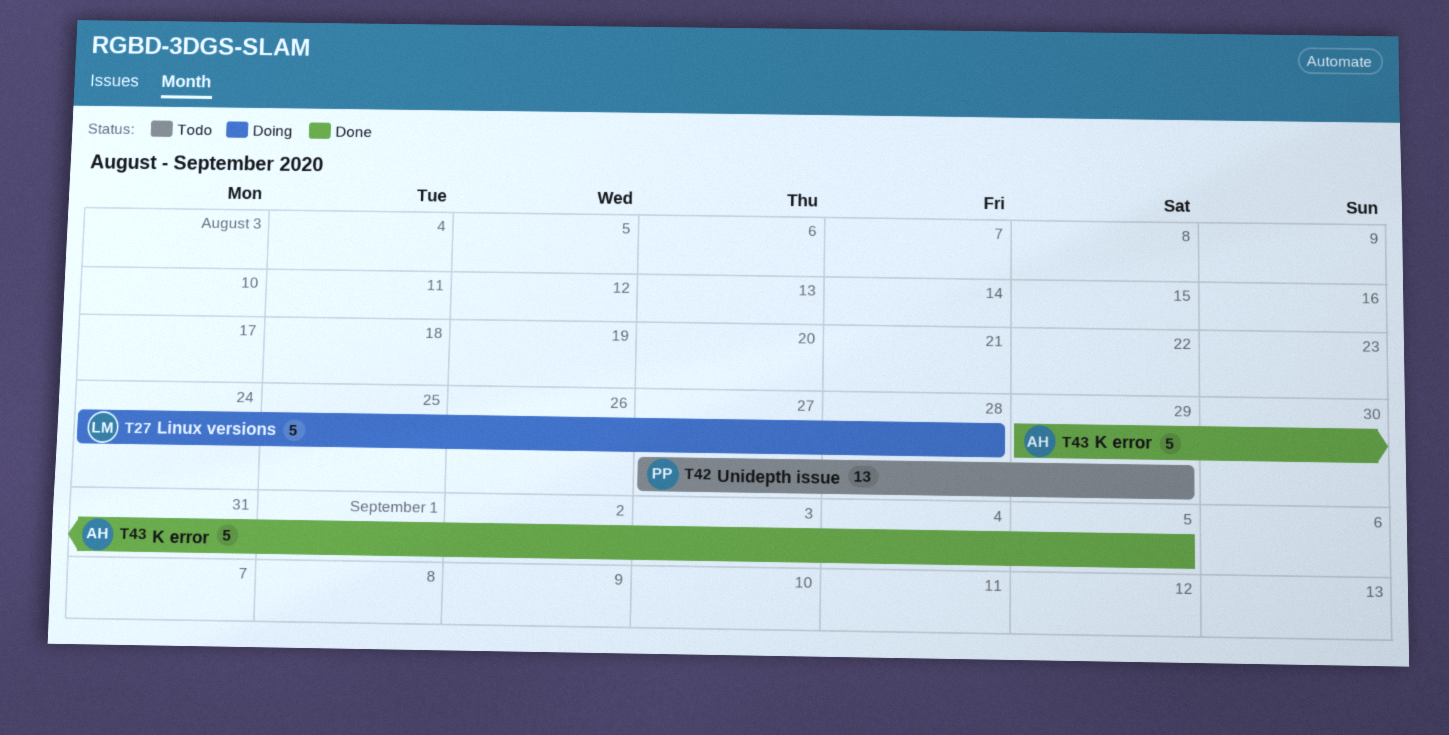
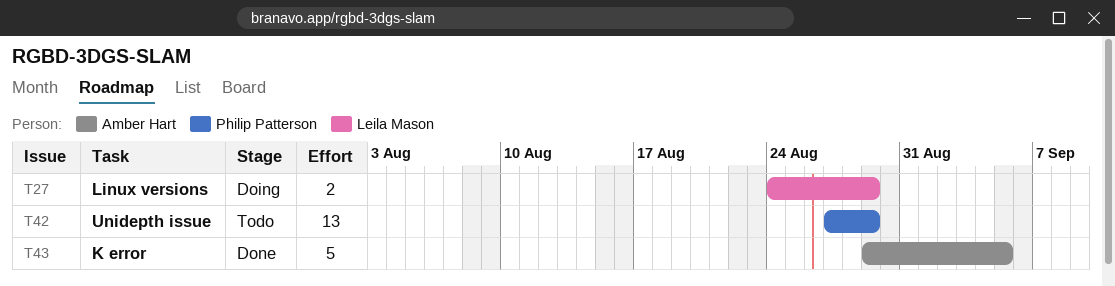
T27, estimate: 5 -> 2
T27, due: Aug 28 -> Aug 29

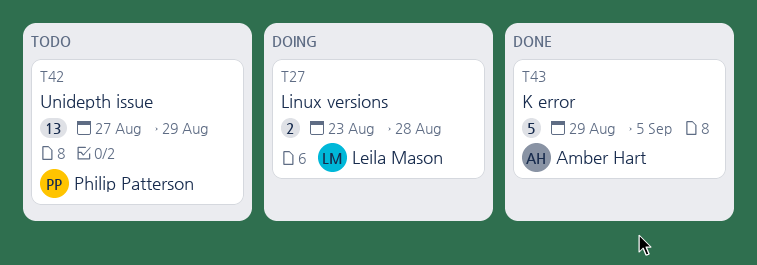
T27, start: Aug 24 -> Aug 23
T27, due: Aug 29 -> Aug 28

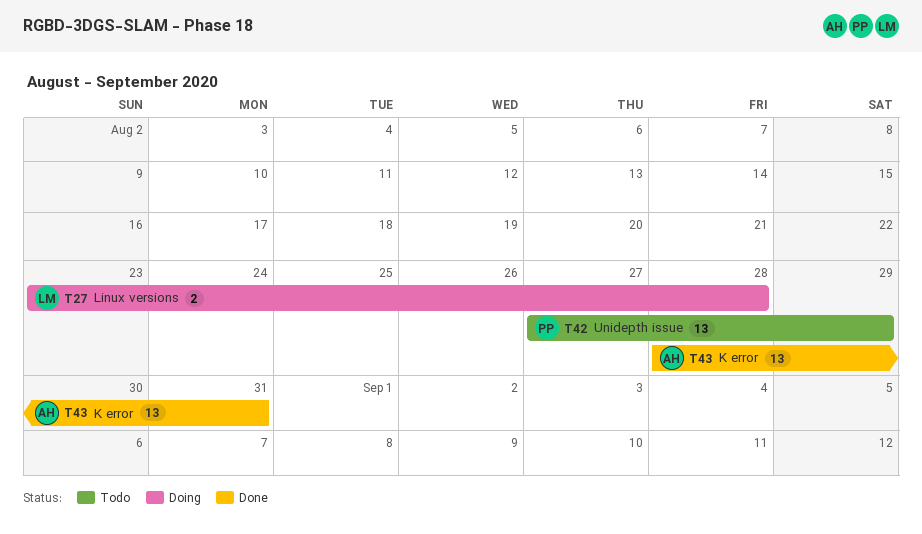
T43, estimate: 5 -> 13
T43, start: Aug 29 -> Aug 28
T43, due: Sep 5 -> Aug 31

